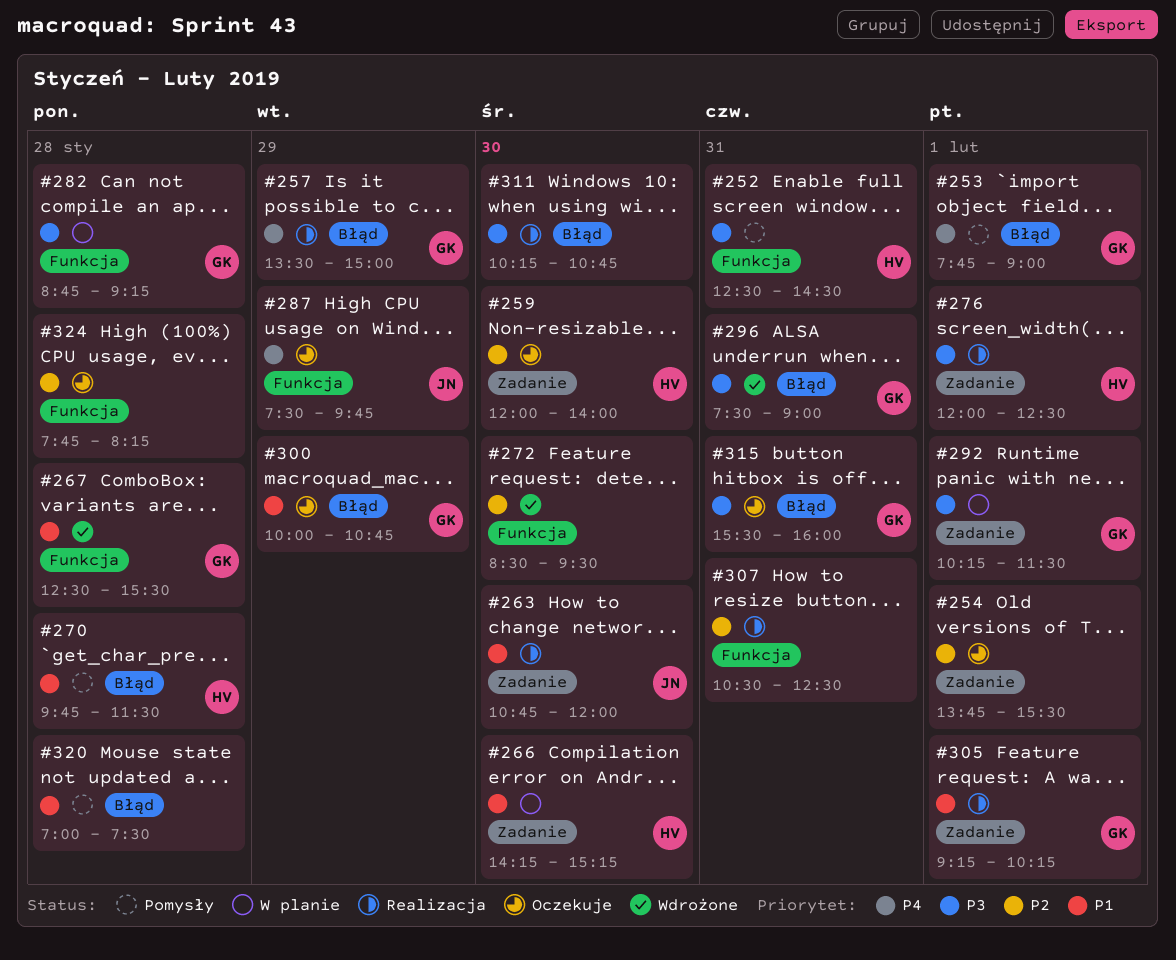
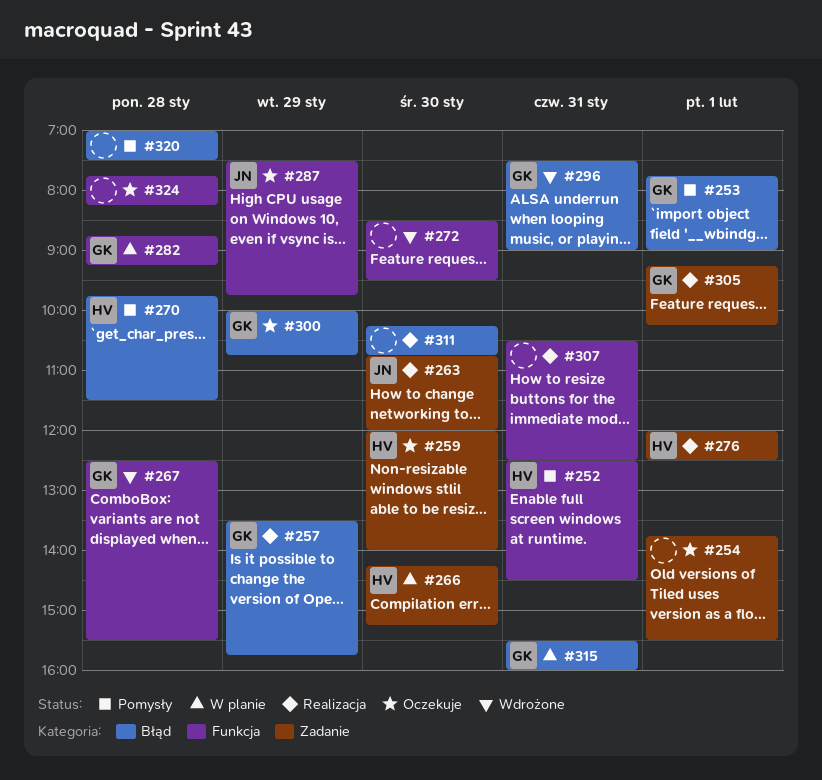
#257, ends: 15:00 -> 15:45
#292: present -> none
#315, status: Oczekuje -> W planie

